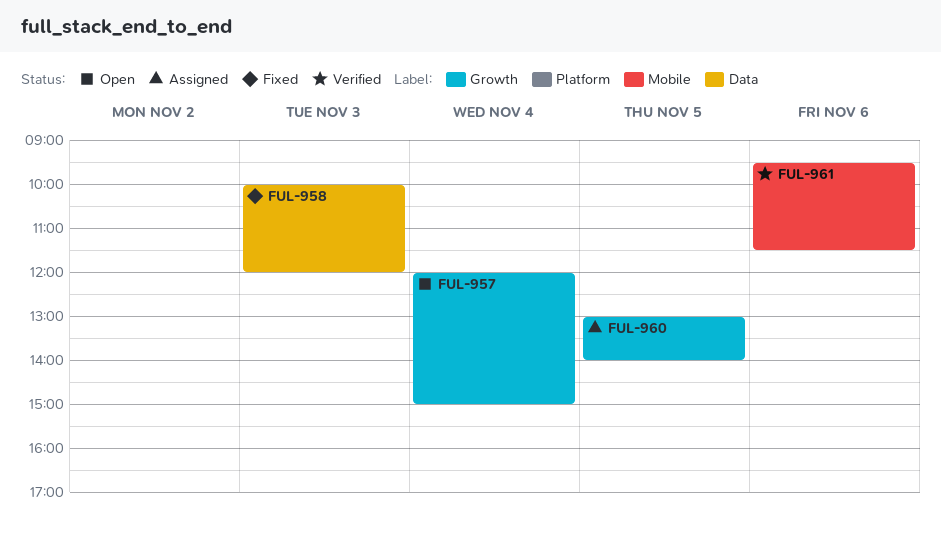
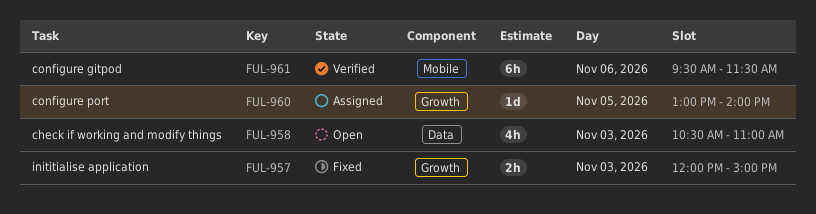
FUL-957, status: Open -> Fixed
FUL-957, day: Nov 4 -> Nov 3
FUL-958, status: Fixed -> Open
FUL-958, begins: 10:00 -> 10:30
FUL-958, ends: 12:00 -> 11:00

